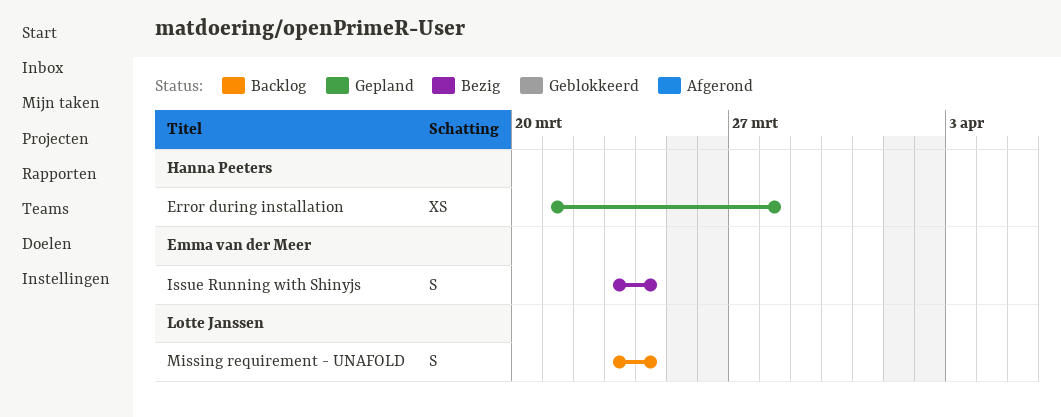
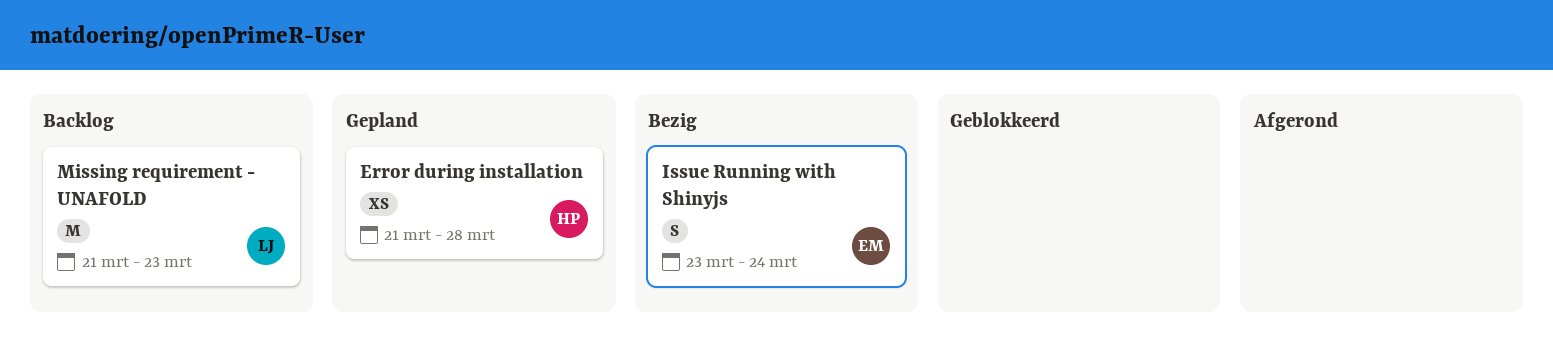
Missing requirement - UNAFOLD, estimate: S -> M
Missing requirement - UNAFOLD, start: Mar 23 -> Mar 21
Missing requirement - UNAFOLD, due: Mar 24 -> Mar 23

